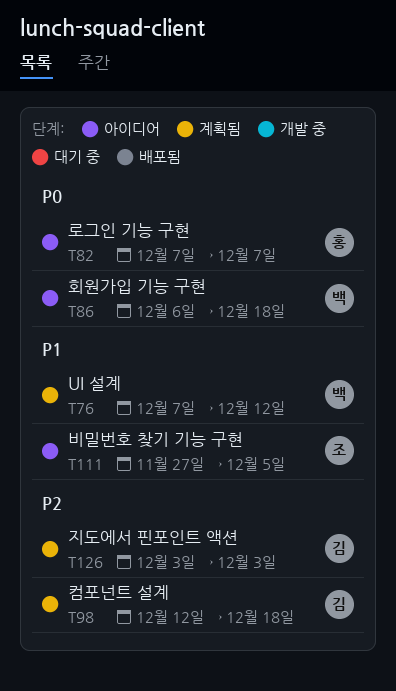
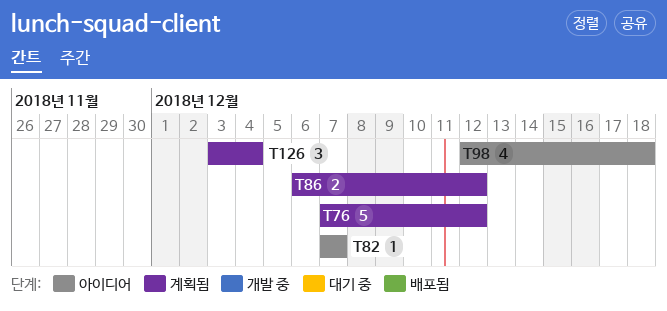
T86, status: 아이디어 -> 계획됨
T86, due: Dec 18 -> Dec 12
T98, status: 계획됨 -> 아이디어
T111: present -> none
T126, due: Dec 3 -> Dec 4

